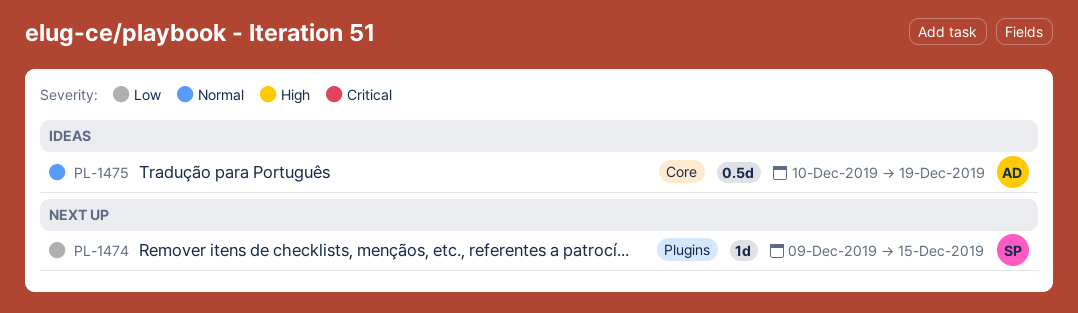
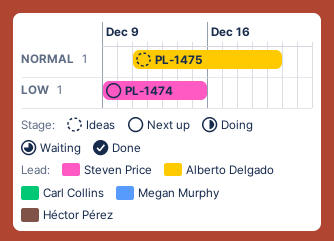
PL-1475, start: Dec 10 -> Dec 11
PL-1475, due: Dec 19 -> Dec 20

